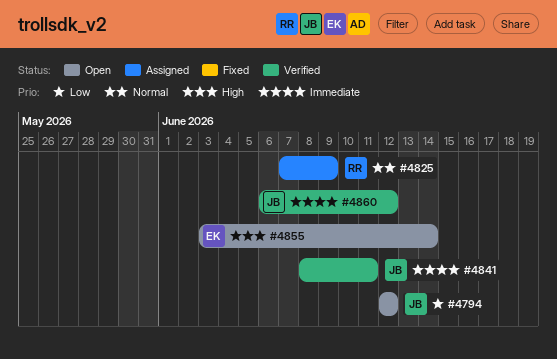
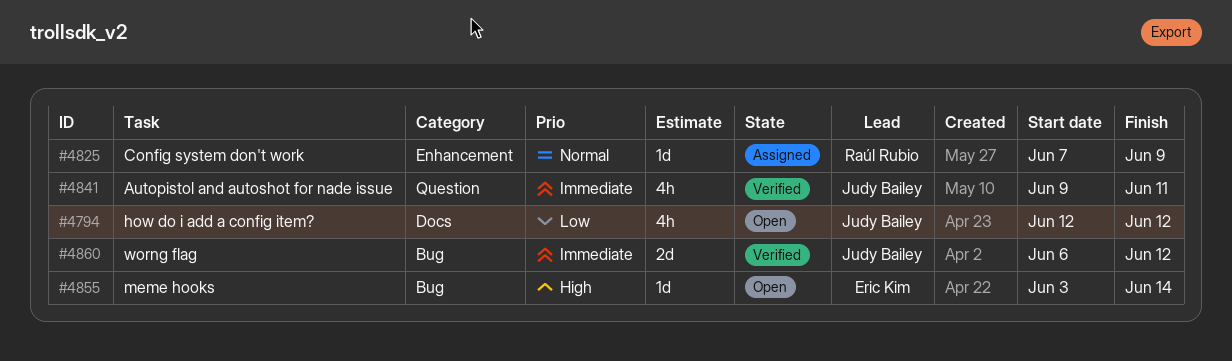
#4841, start: Jun 8 -> Jun 9

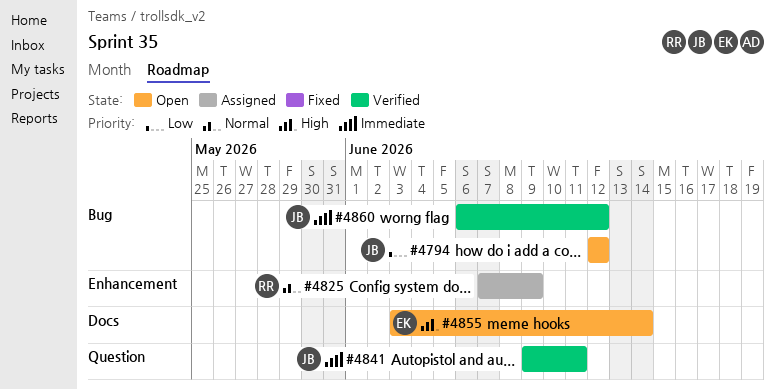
#4794, label: Docs -> Bug
#4855, label: Bug -> Docs

